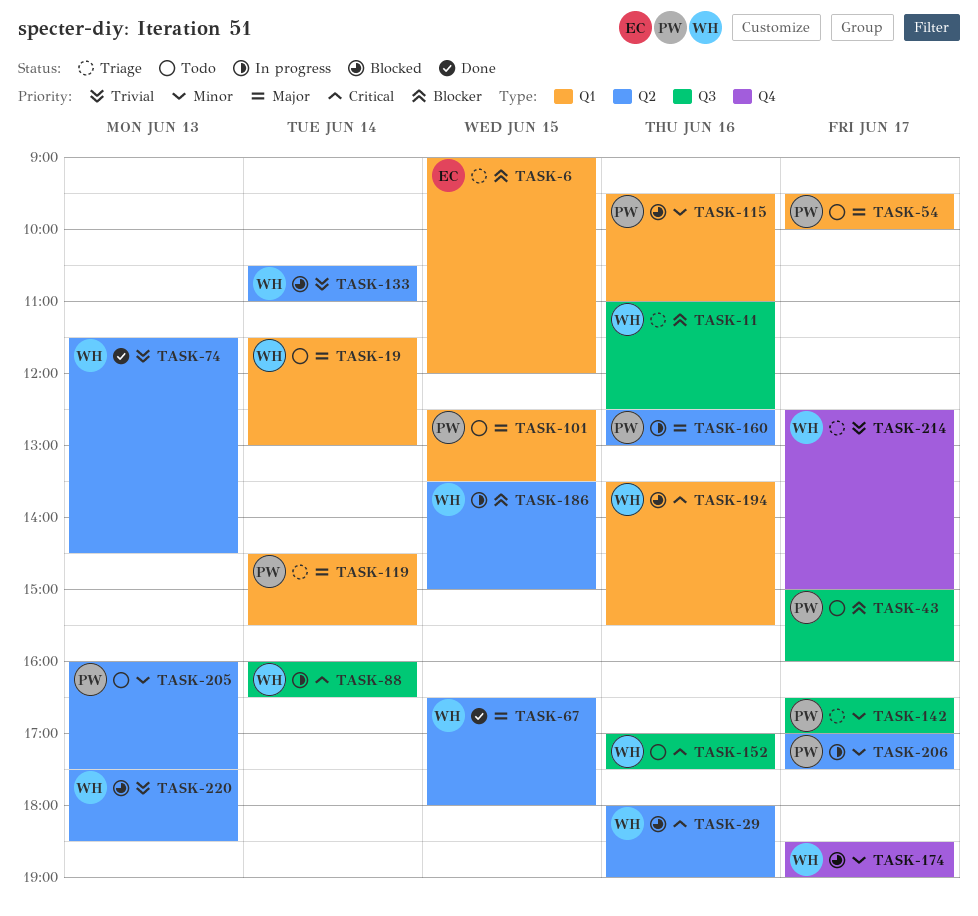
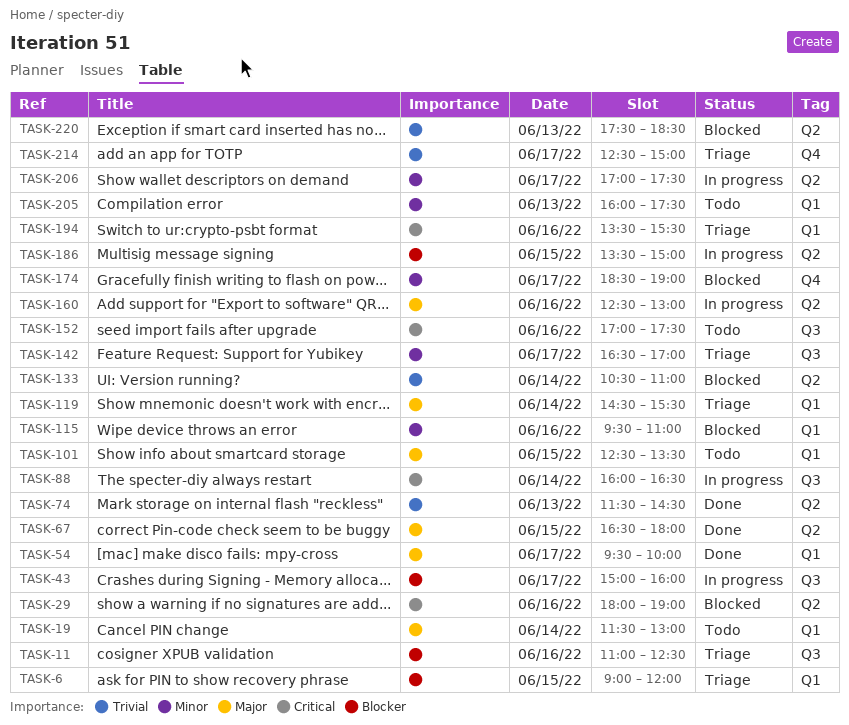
TASK-43, status: Todo -> In progress
TASK-54, status: Todo -> Done
TASK-194, status: Blocked -> Triage
TASK-205, label: Q2 -> Q1

